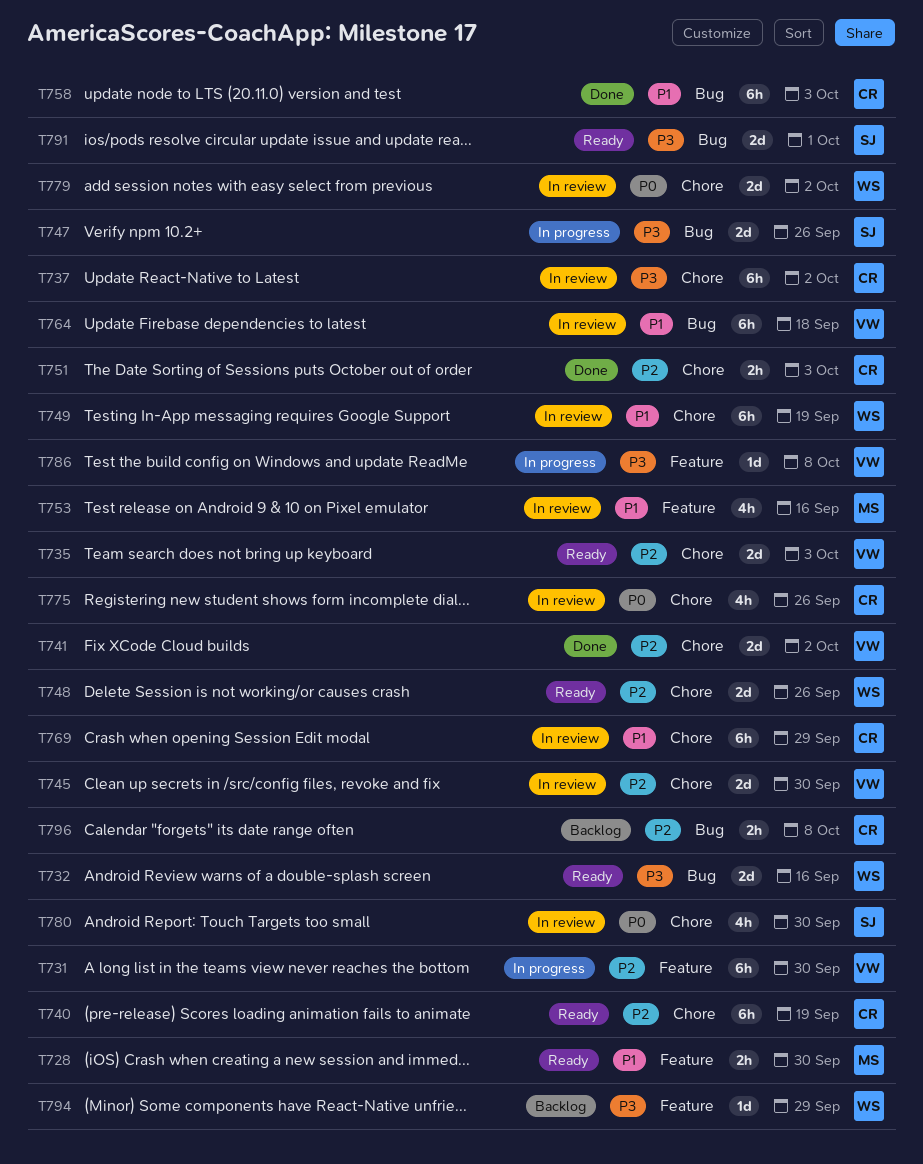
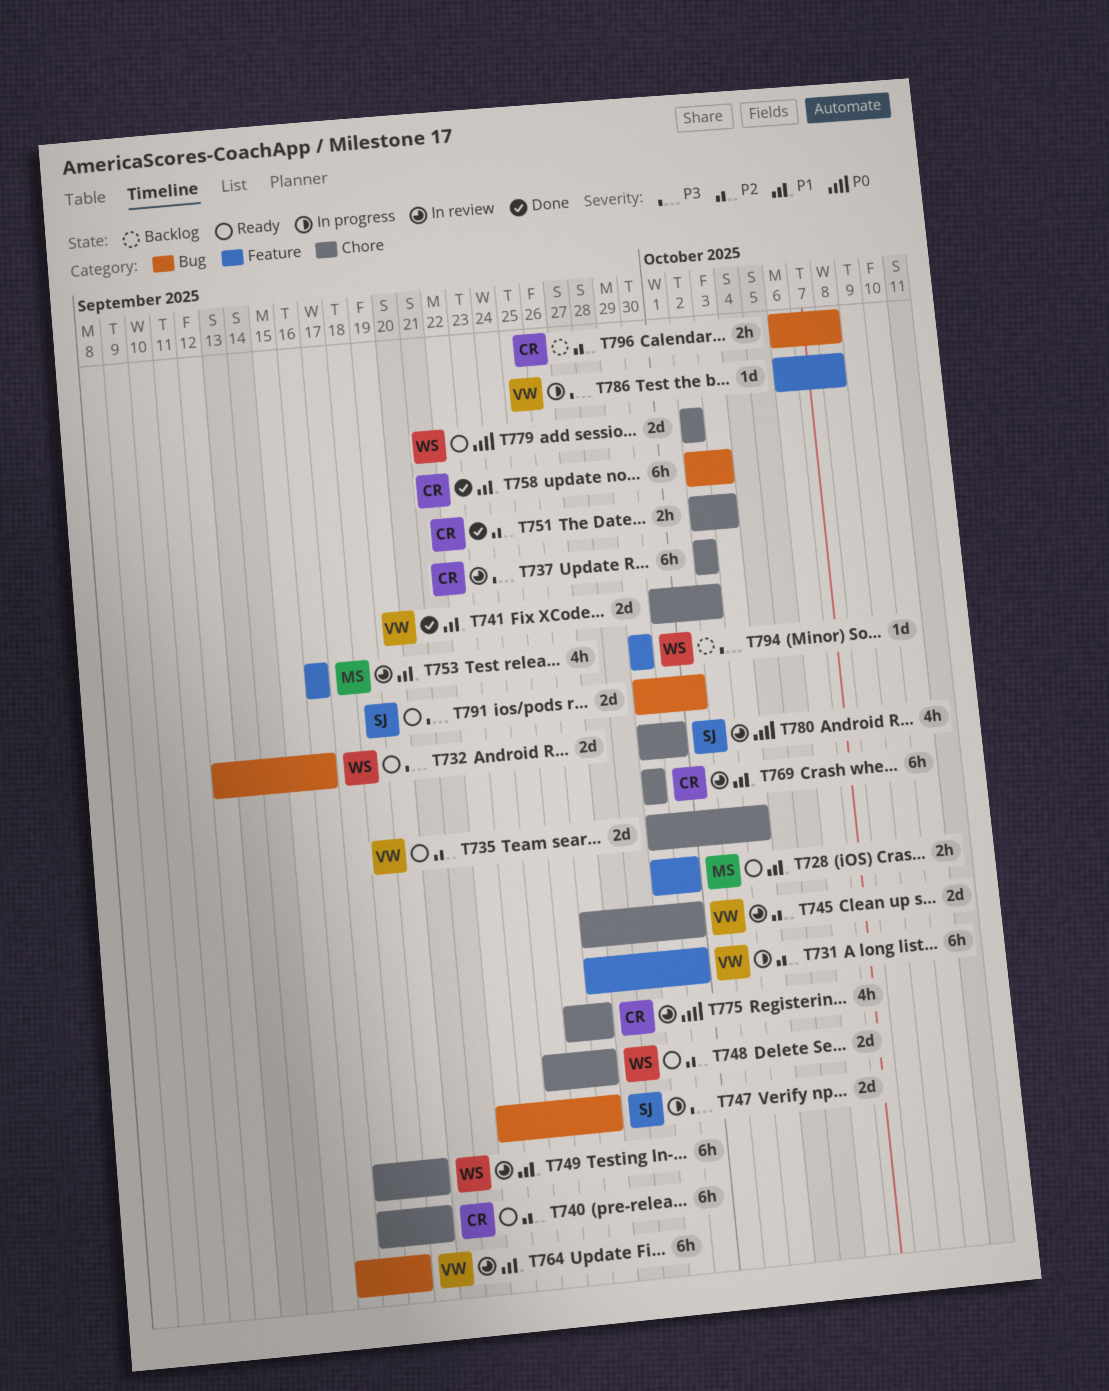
T741, priority: P2 -> P1
T779, status: In review -> Ready

